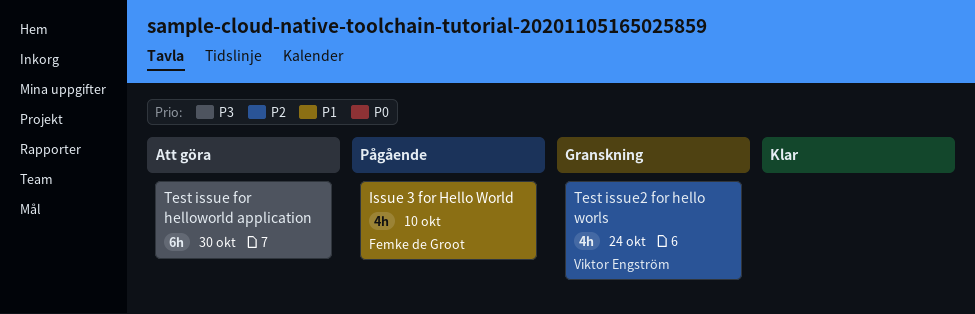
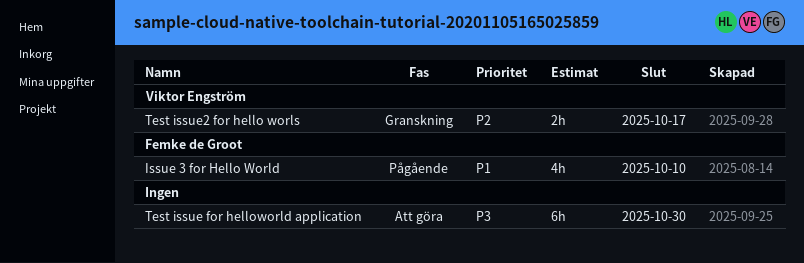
Test issue2 for hello worls, estimate: 4h -> 2h
Test issue2 for hello worls, due: Oct 24 -> Oct 17

